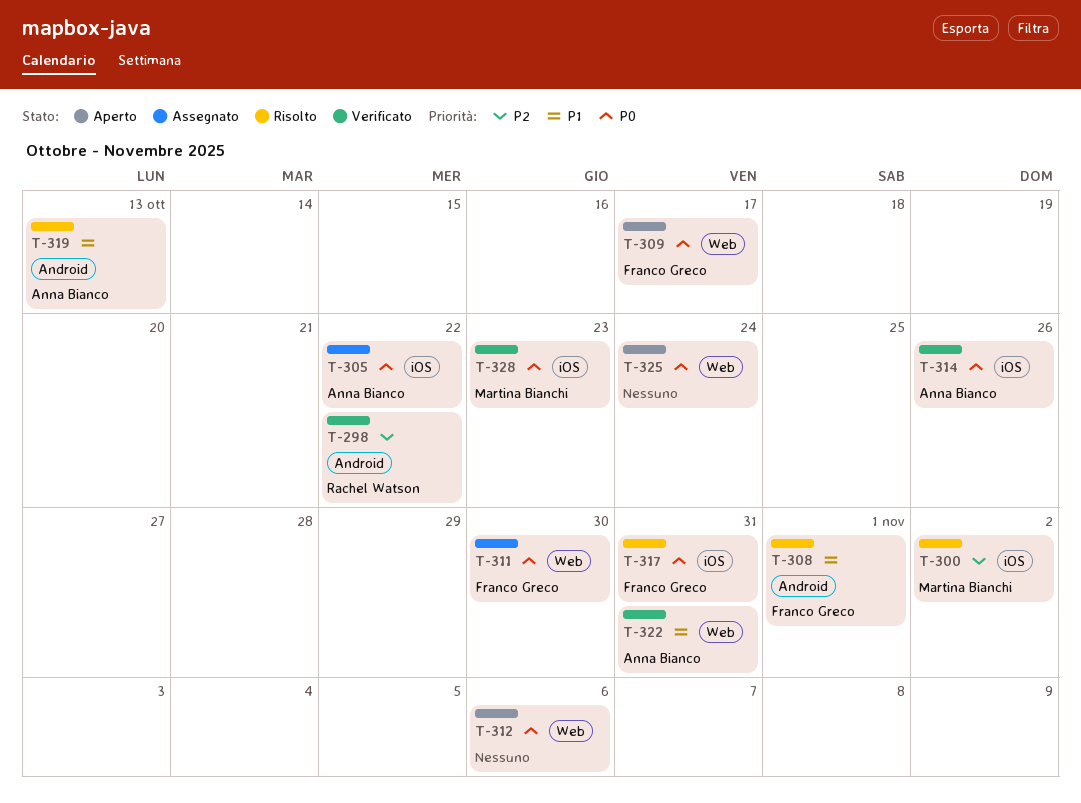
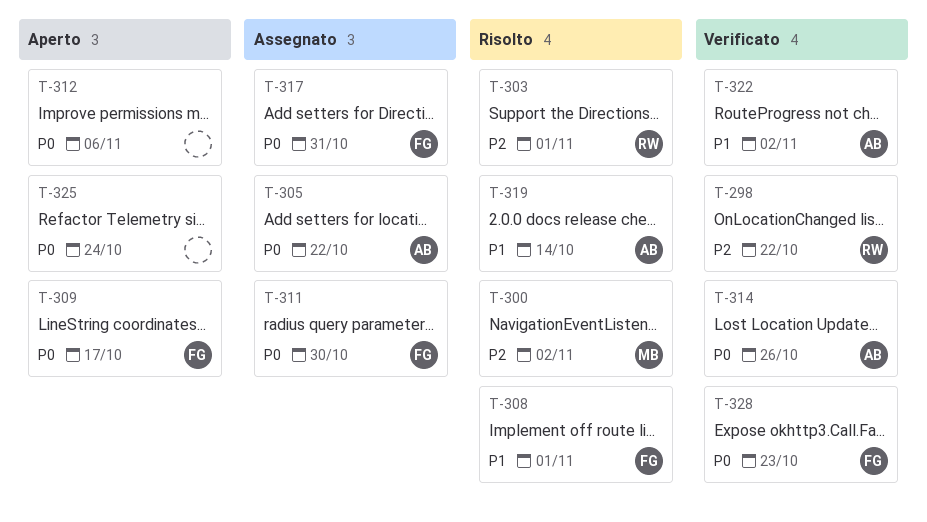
T-303: none -> present
T-317, status: Risolto -> Assegnato
T-319, due: Oct 13 -> Oct 14
T-322, due: Oct 31 -> Nov 2
T-328, owner: Martina Bianchi -> Franco Greco

